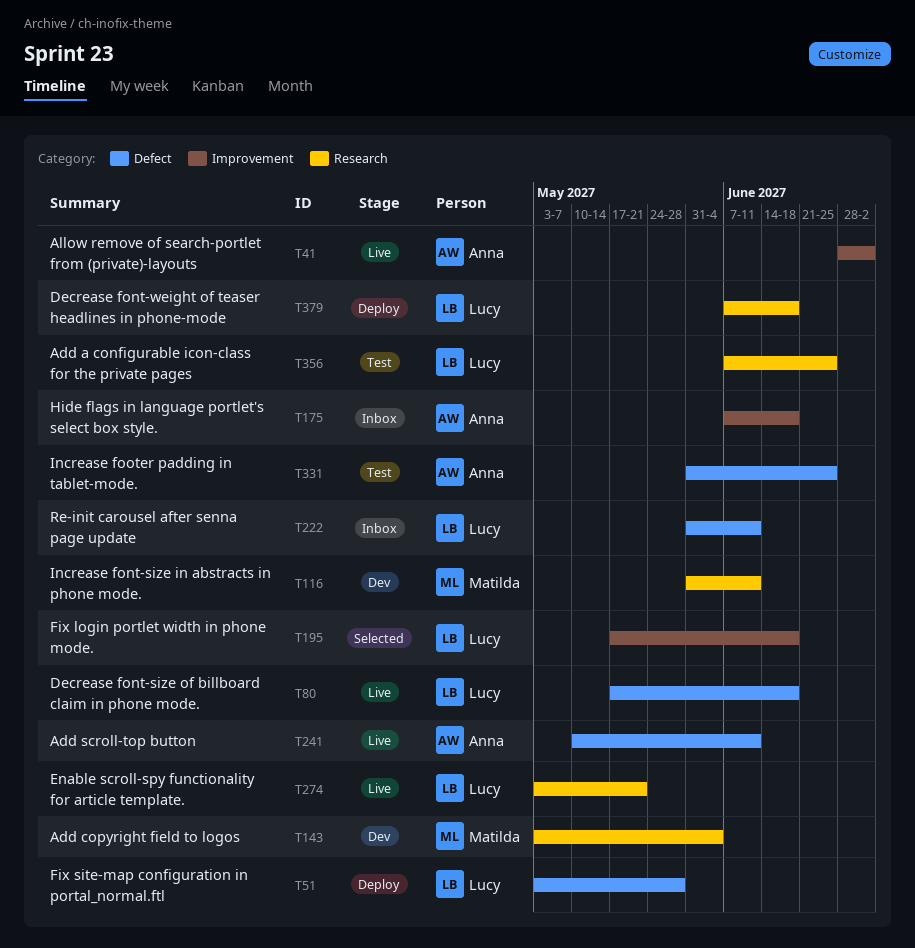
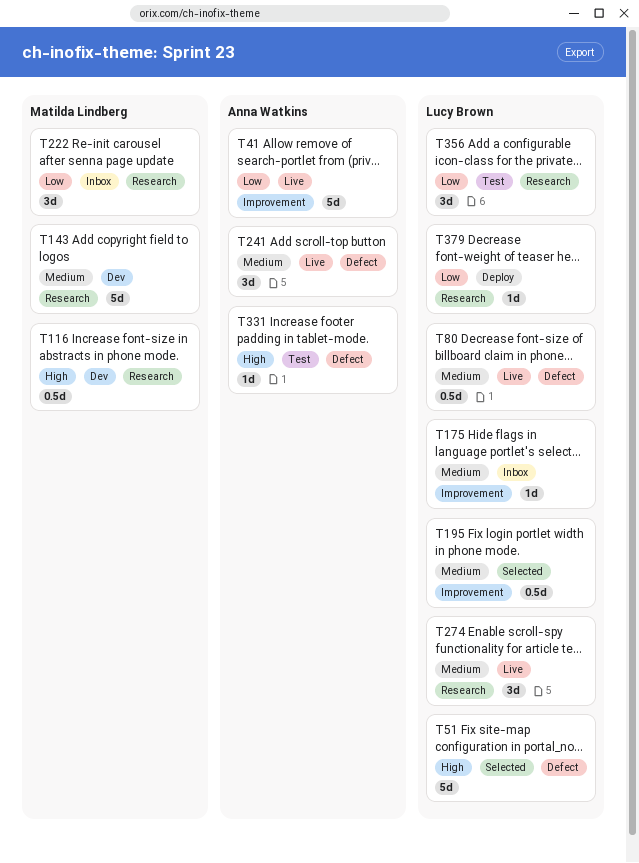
T51, status: Deploy -> Selected
T175, owner: Anna Watkins -> Lucy Brown
T222, owner: Lucy Brown -> Matilda Lindberg
T222, label: Defect -> Research

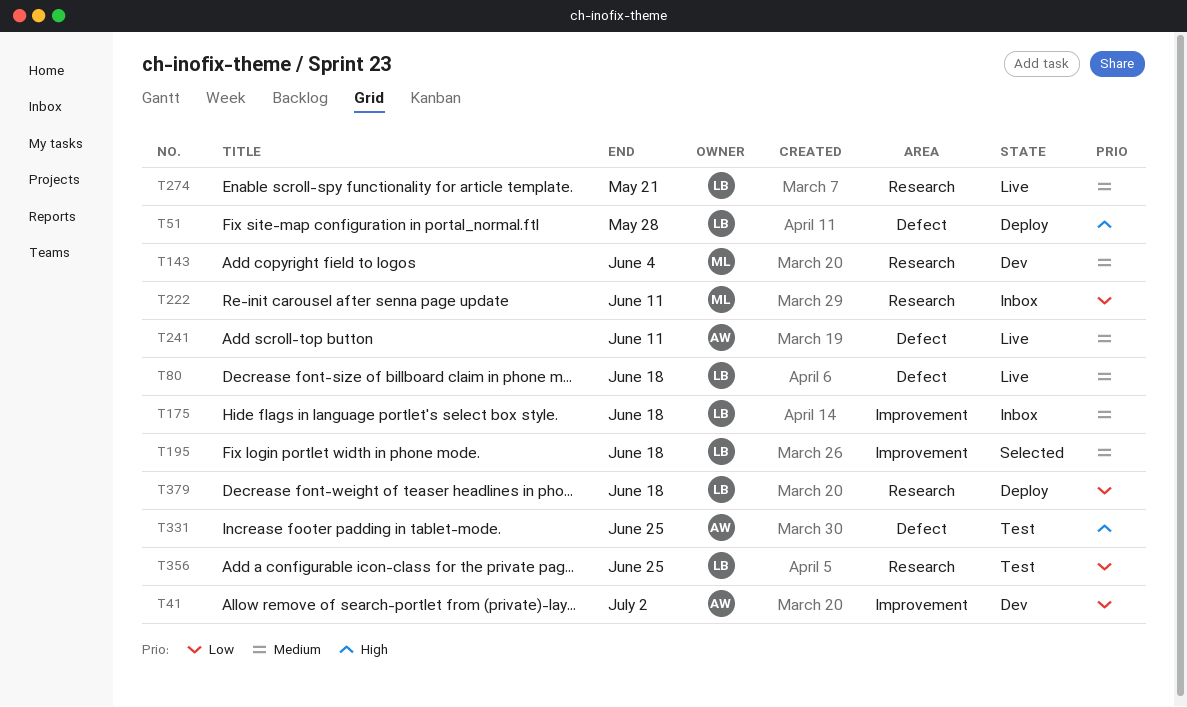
T41, status: Live -> Dev
T51, status: Selected -> Deploy
T116: present -> none

